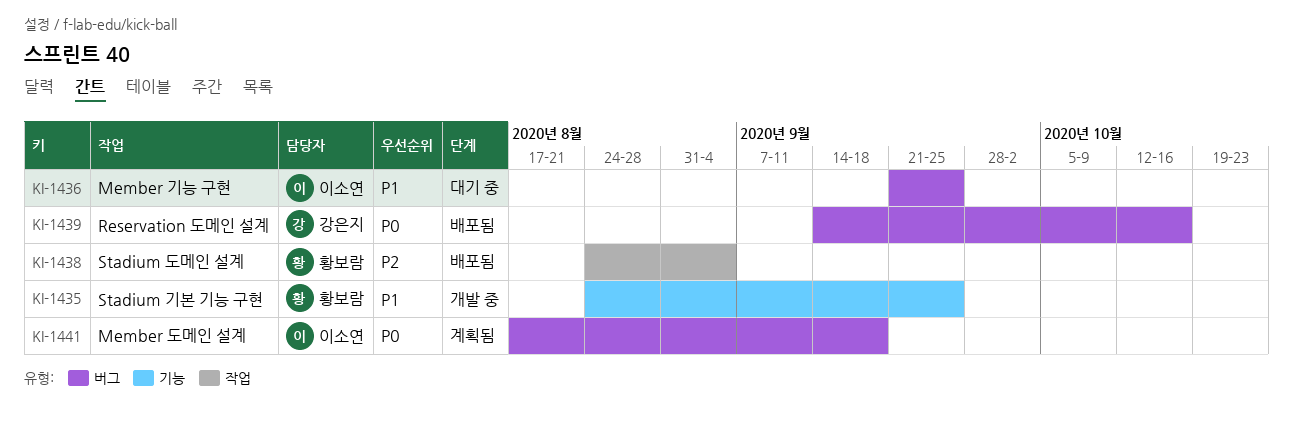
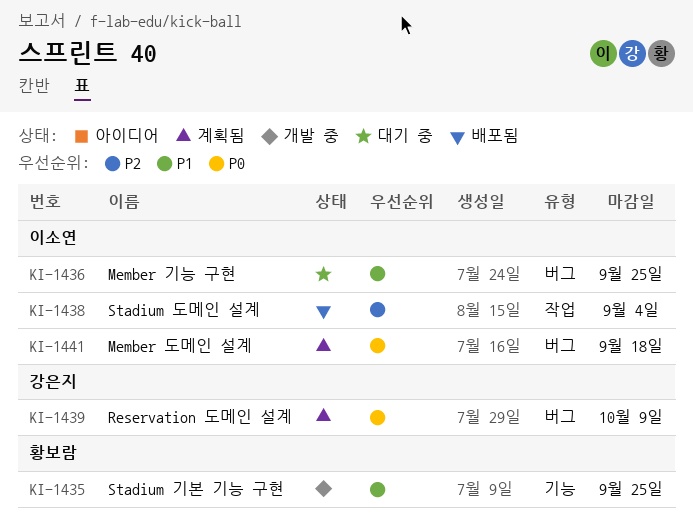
KI-1438, owner: 황보람 -> 이소연
KI-1439, status: 배포됨 -> 계획됨
KI-1439, due: Oct 16 -> Oct 9

